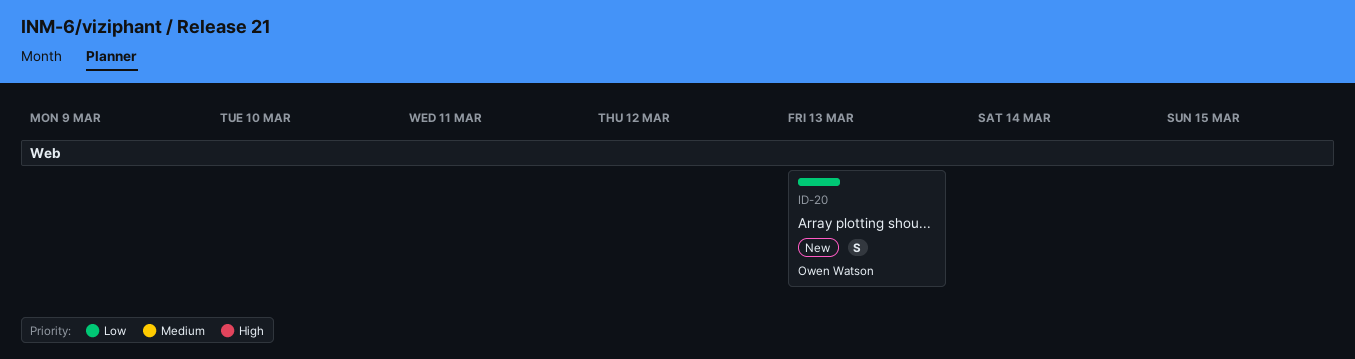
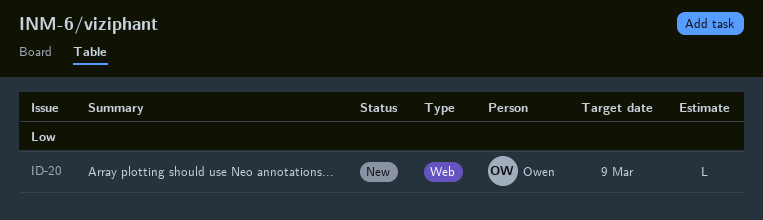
ID-20, estimate: S -> L
ID-20, due: Mar 13 -> Mar 9

